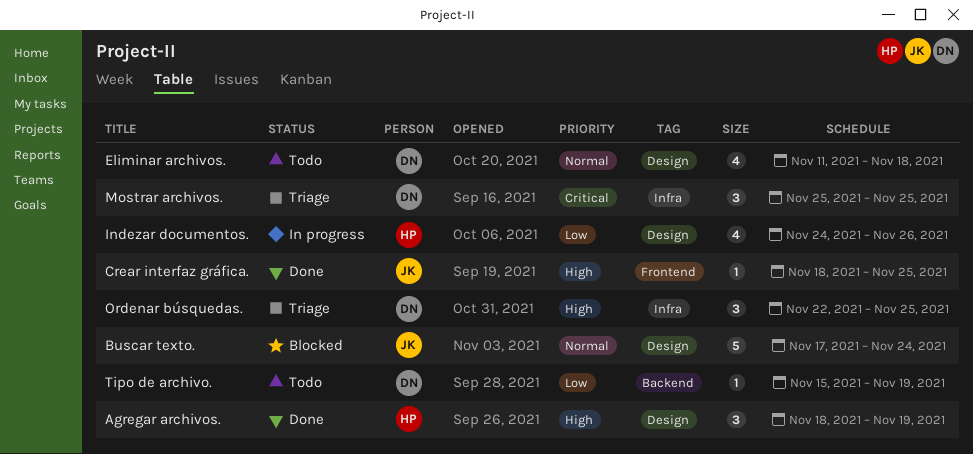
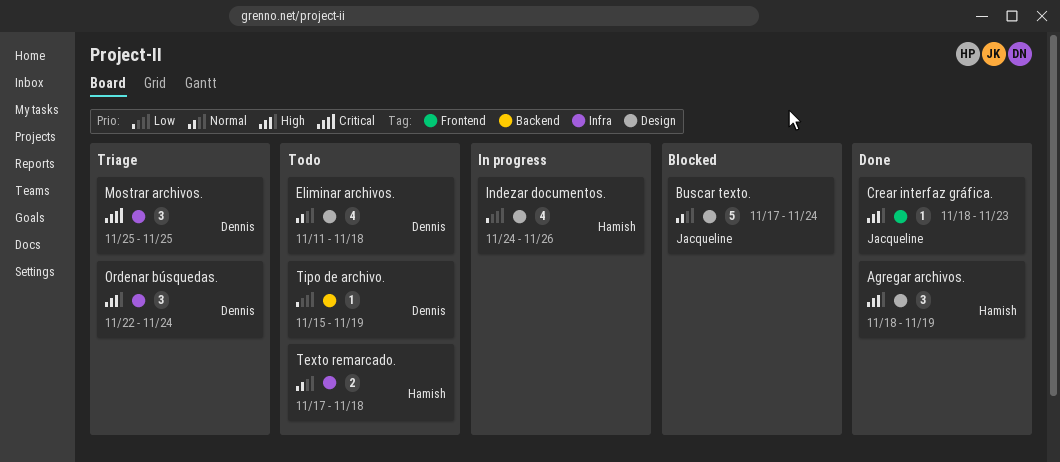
Crear interfaz gráfica., due: Nov 25 -> Nov 23
Ordenar búsquedas., due: Nov 25 -> Nov 24
Texto remarcado.: none -> present

